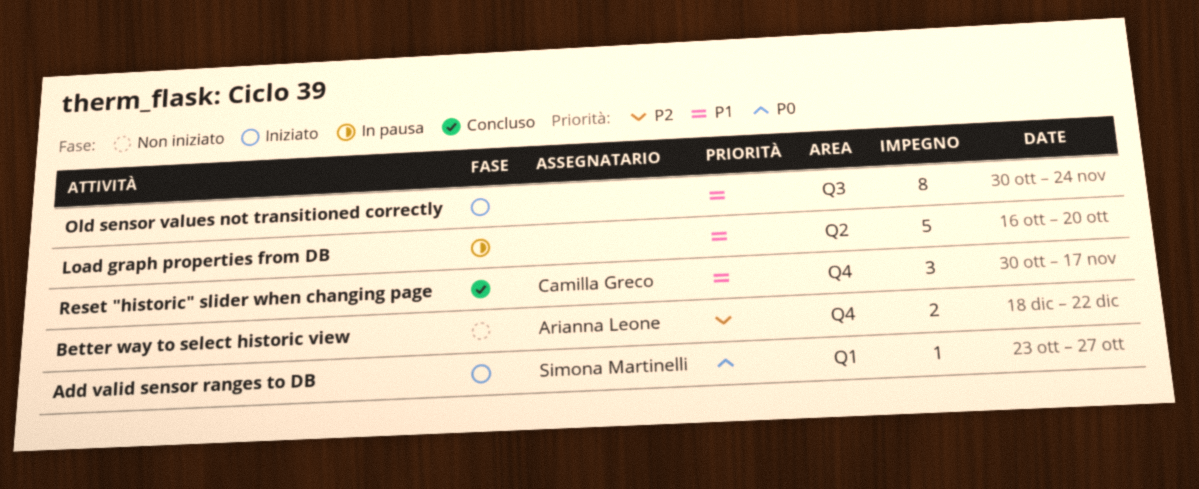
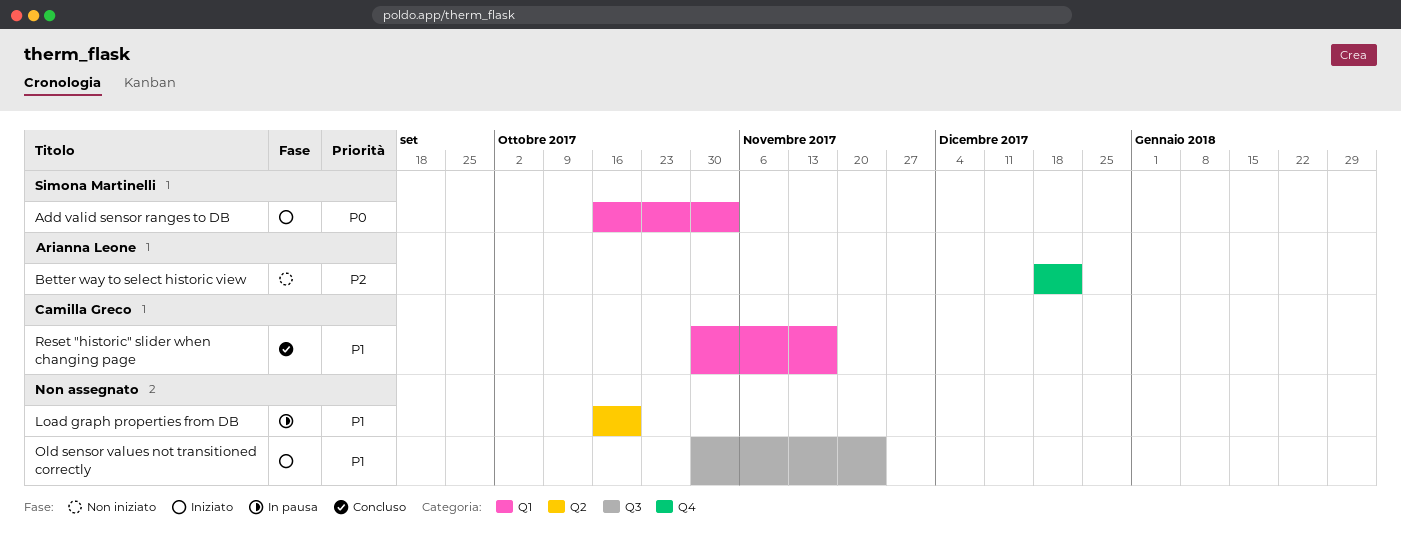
Add valid sensor ranges to DB, start: Oct 23 -> Oct 16
Add valid sensor ranges to DB, due: Oct 27 -> Nov 3
Reset "historic" slider when changing page, label: Q4 -> Q1

